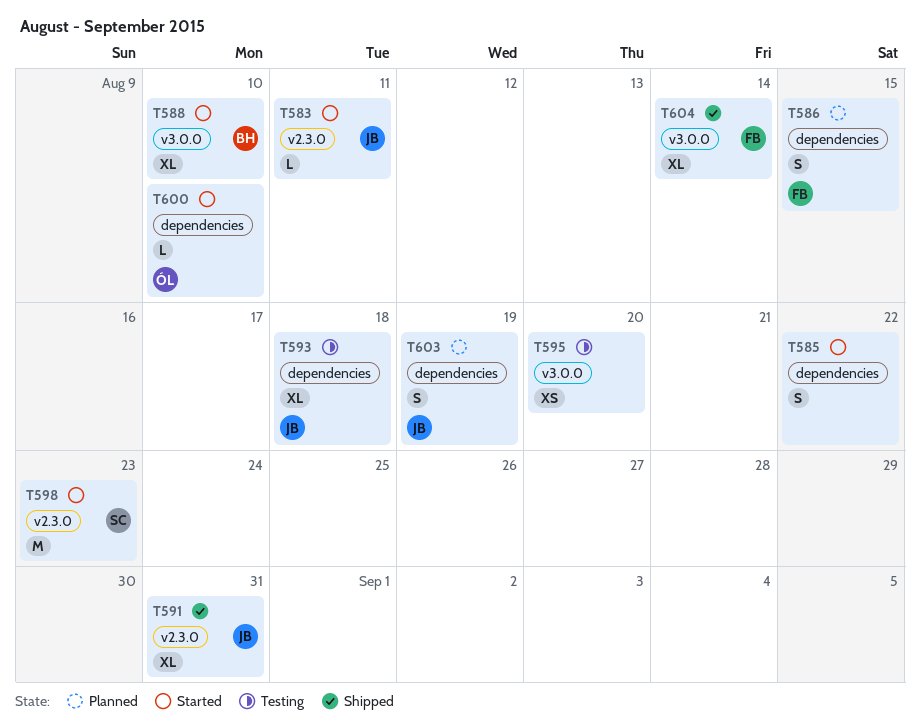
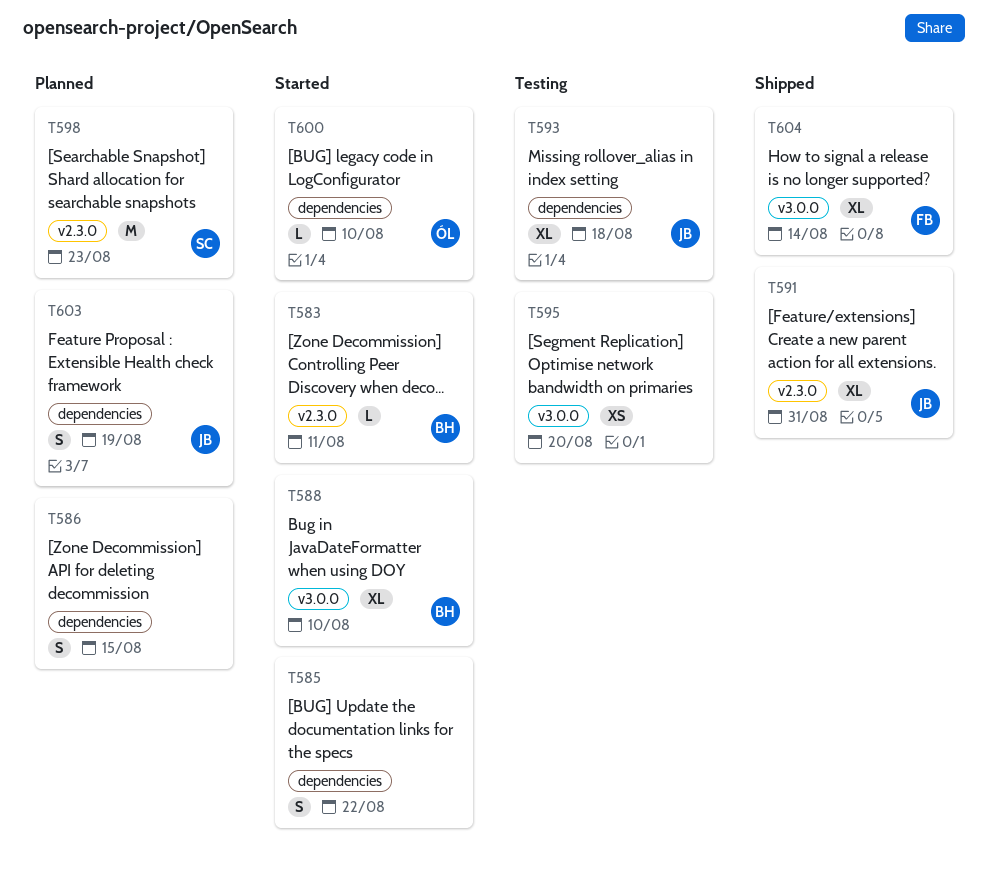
T583, owner: JB -> BH
T586, owner: FB -> none
T598, status: Started -> Planned

